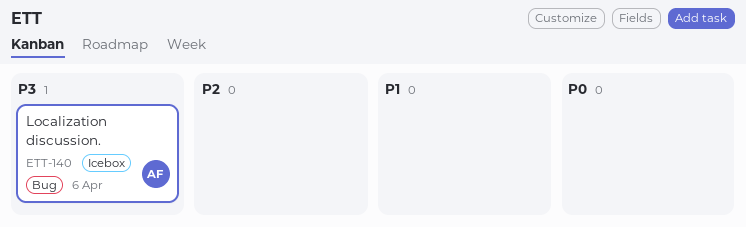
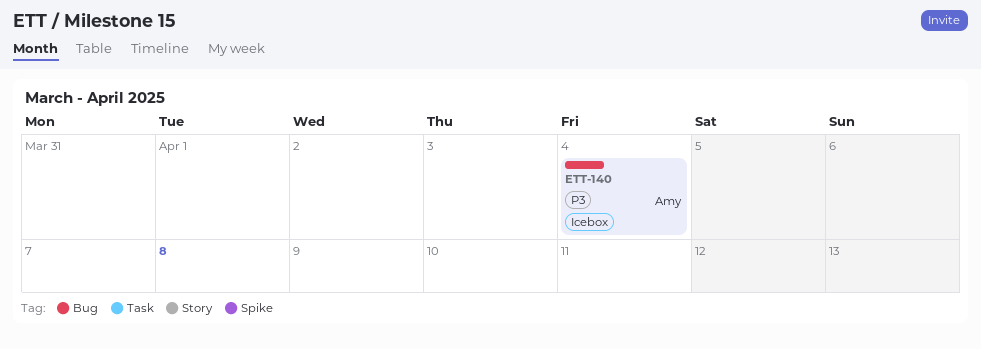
ETT-140, due: Apr 6 -> Apr 4

